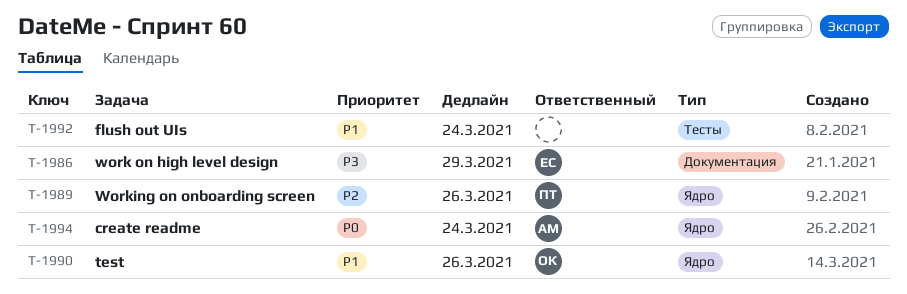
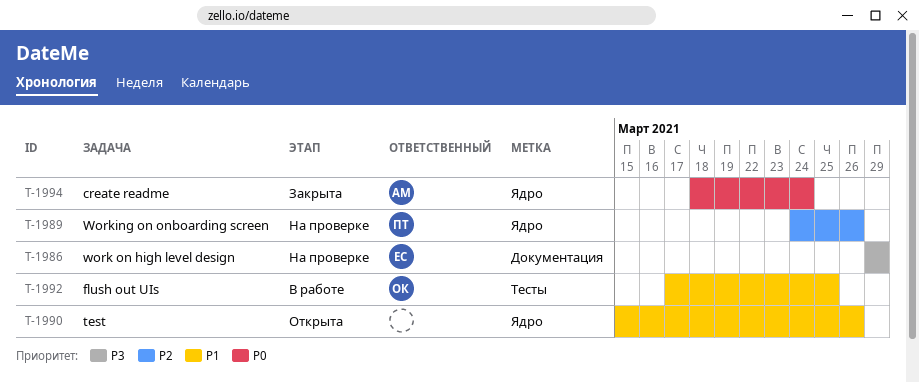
T-1990, owner: ОК -> none
T-1992, owner: none -> ОК
T-1992, due: Mar 24 -> Mar 25

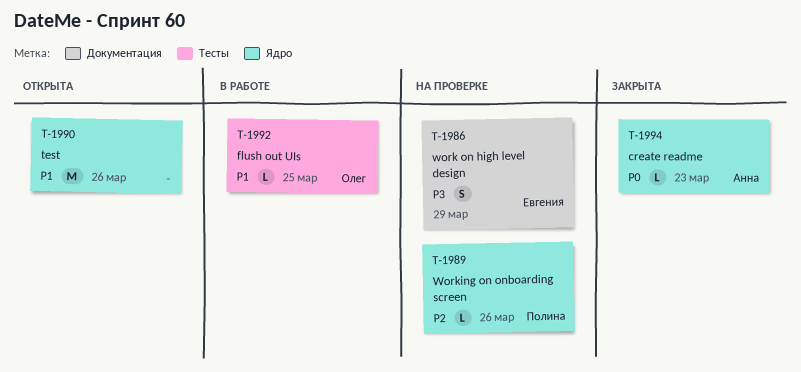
T-1994, due: Mar 24 -> Mar 23

